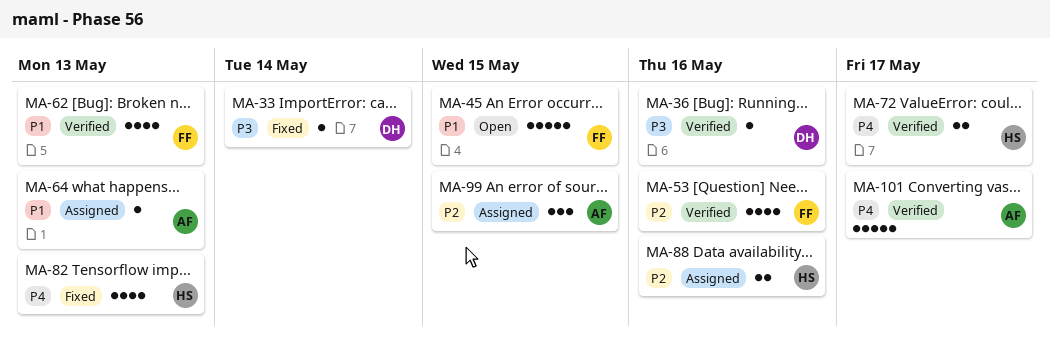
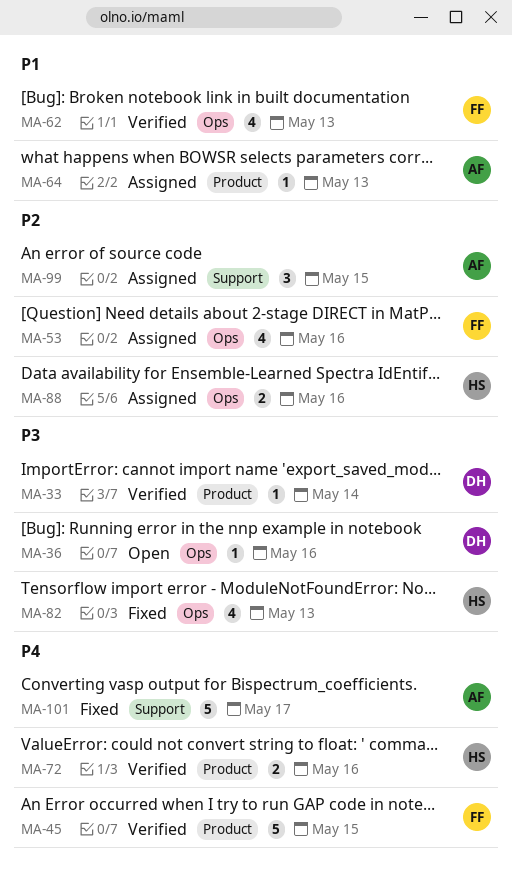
MA-33, status: Fixed -> Verified
MA-36, status: Verified -> Open
MA-45, status: Open -> Verified
MA-45, priority: P1 -> P4
MA-53, status: Verified -> Assigned
MA-72, due: May 17 -> May 16
MA-82, priority: P4 -> P3
MA-101, status: Verified -> Fixed

